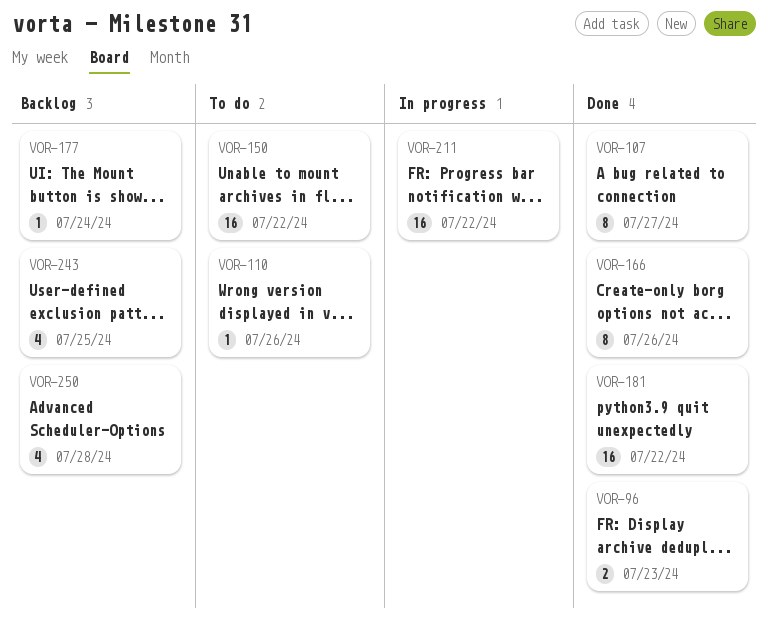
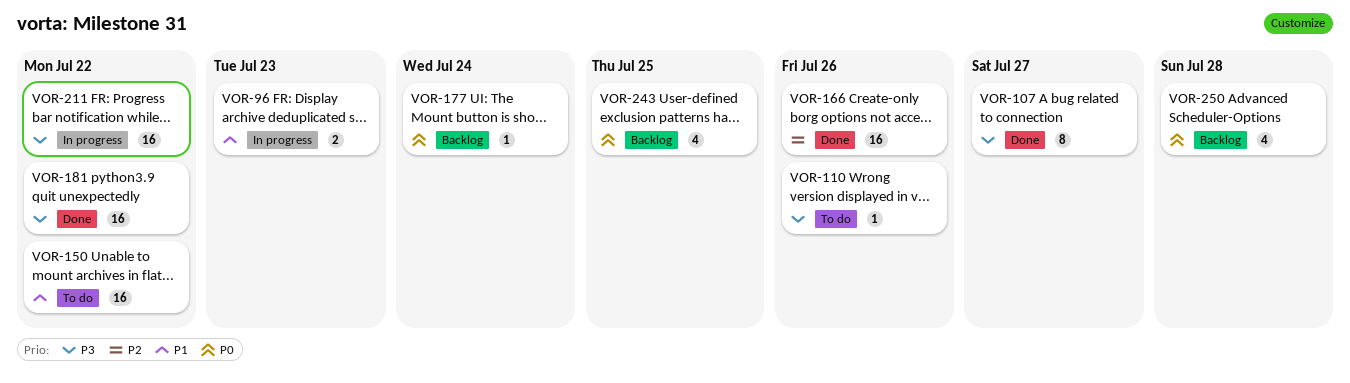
VOR-96, status: Done -> In progress
VOR-166, estimate: 8 -> 16

